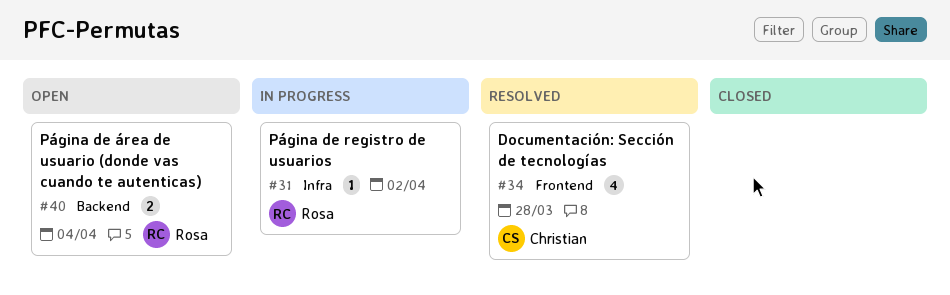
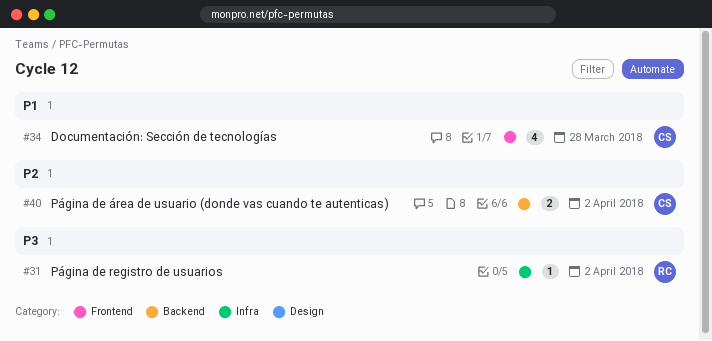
#40, owner: Rosa -> Christian
#40, due: Apr 4 -> Apr 2

